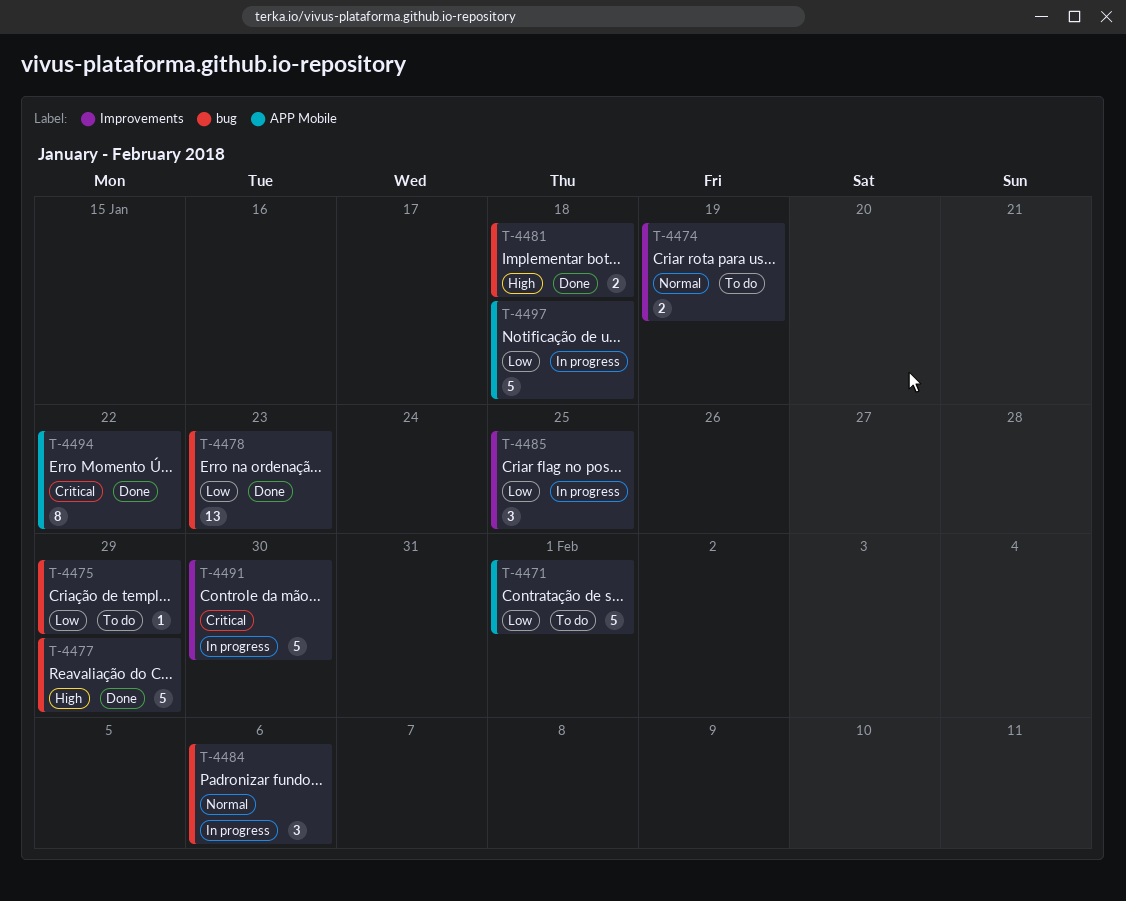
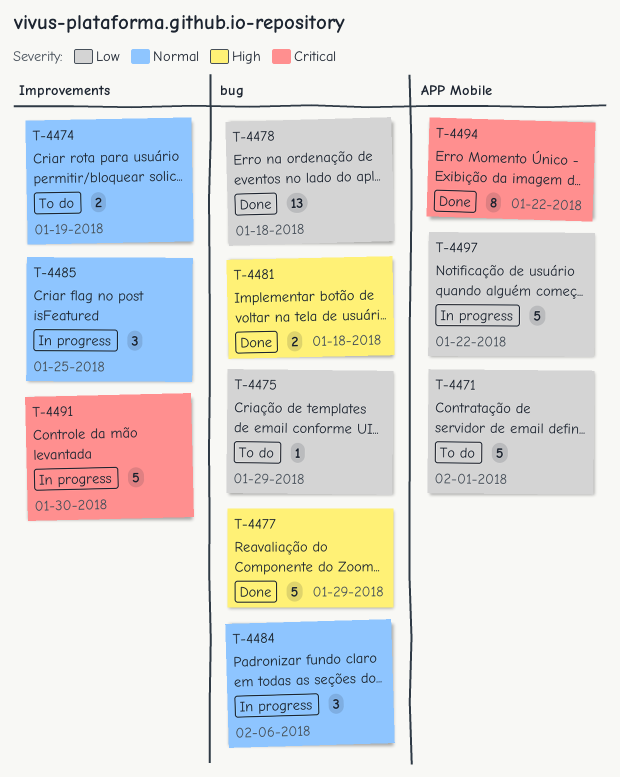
T-4478, due: Jan 23 -> Jan 18
T-4485, priority: Low -> Normal
T-4497, due: Jan 18 -> Jan 22

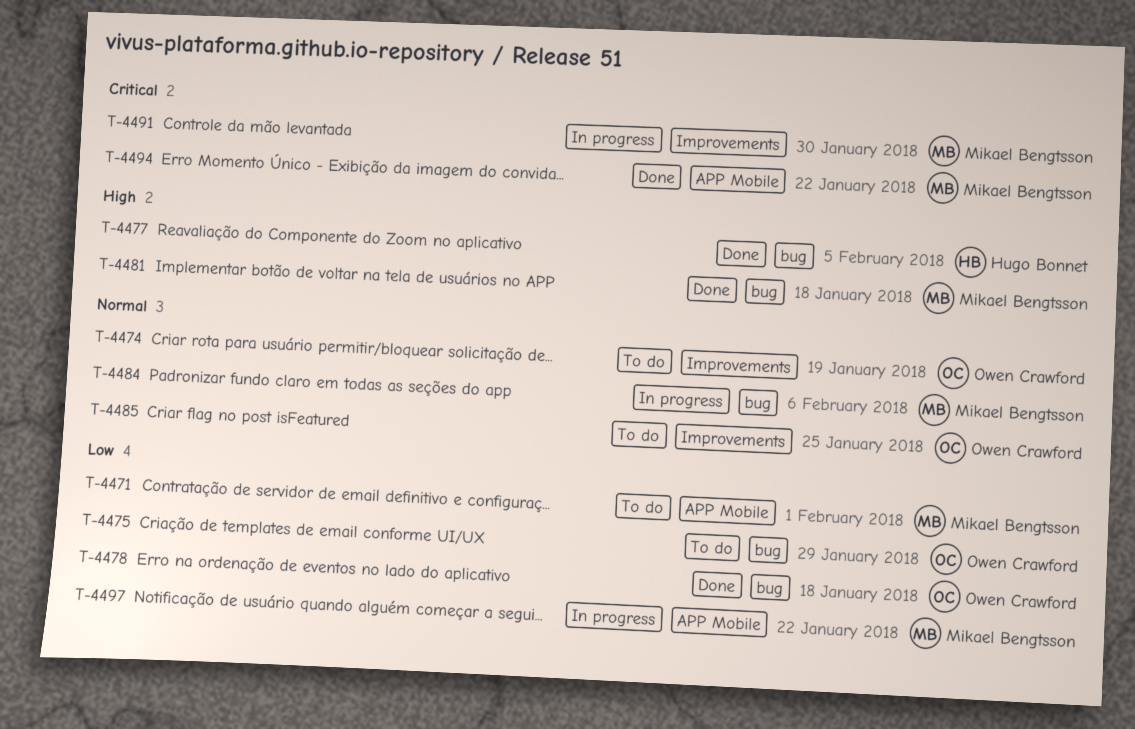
T-4477, due: Jan 29 -> Feb 5
T-4485, status: In progress -> To do

